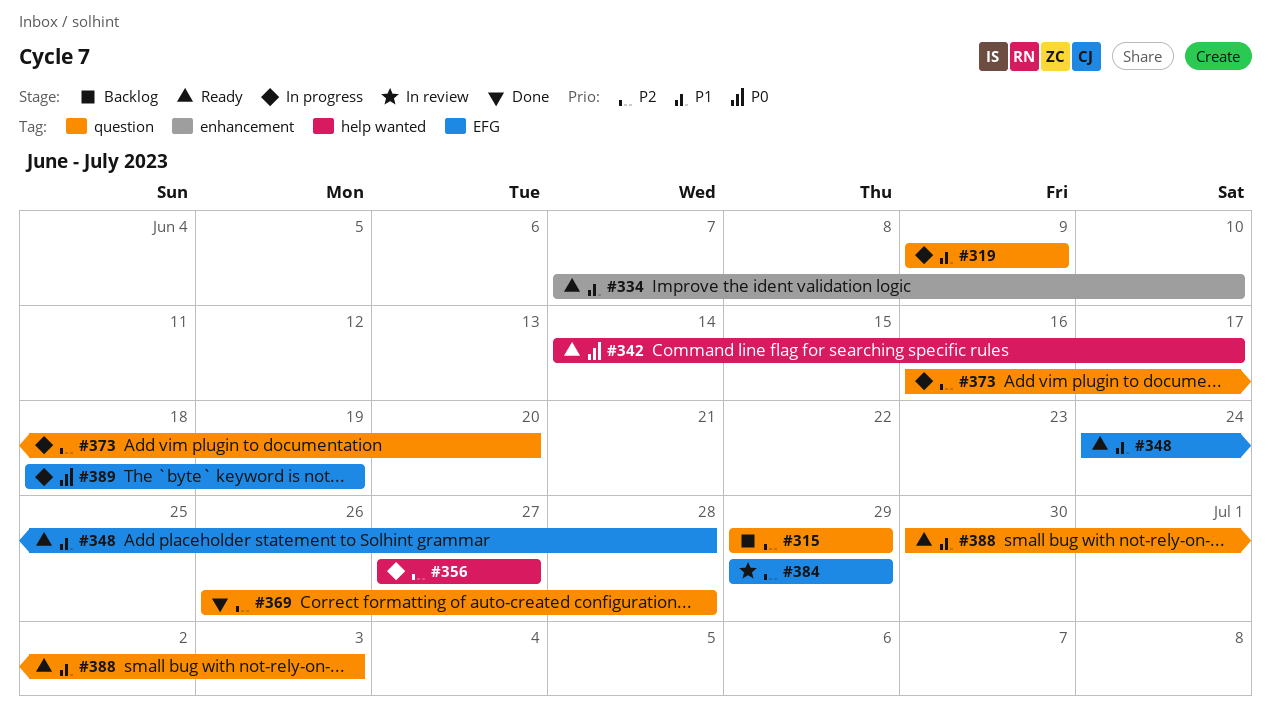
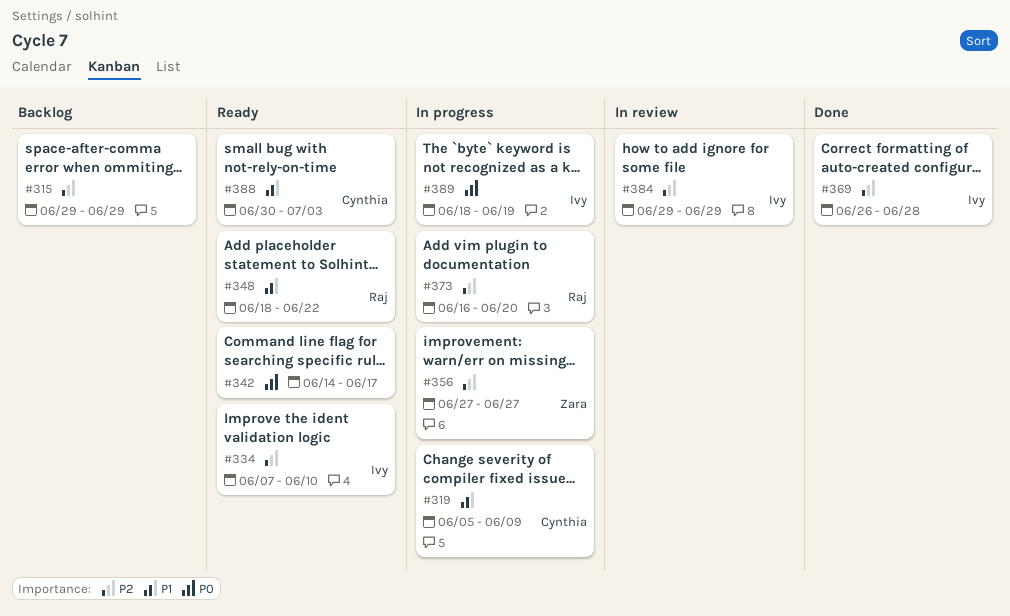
#319, start: Jun 9 -> Jun 5
#334, priority: P1 -> P2
#348, start: Jun 24 -> Jun 18
#348, due: Jun 28 -> Jun 22

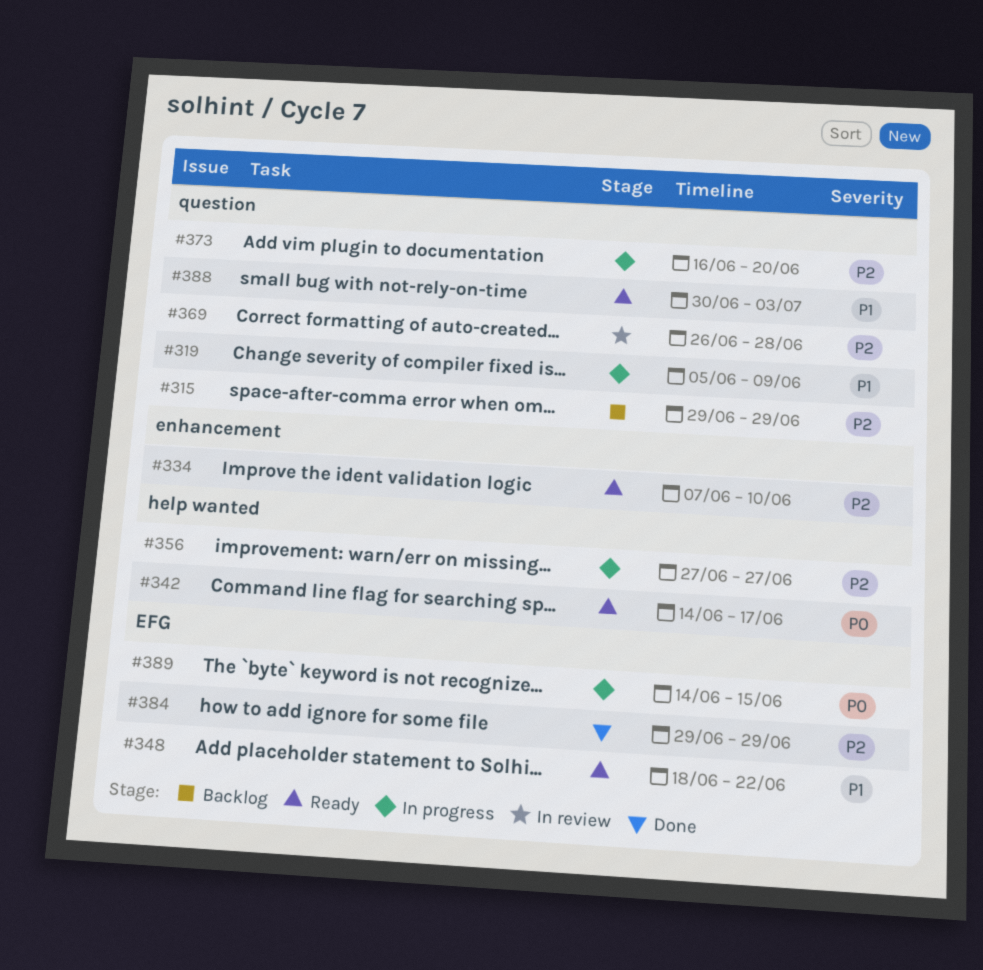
#369, status: Done -> In review
#384, status: In review -> Done
#389, start: Jun 18 -> Jun 14
#389, due: Jun 19 -> Jun 15

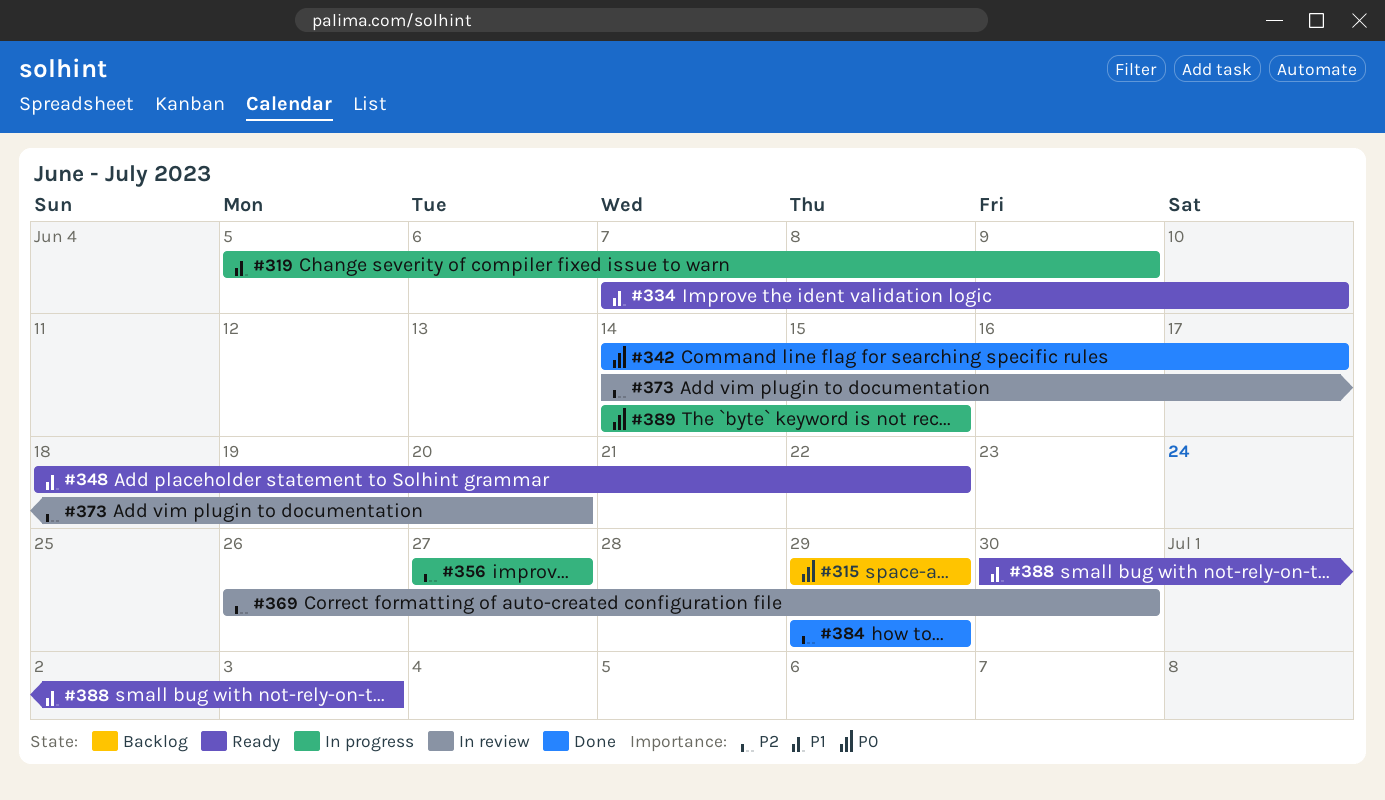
#315, priority: P2 -> P0
#334, priority: P2 -> P1
#342, status: Ready -> Done
#369, due: Jun 28 -> Jun 30
#373, status: In progress -> In review
#373, start: Jun 16 -> Jun 14

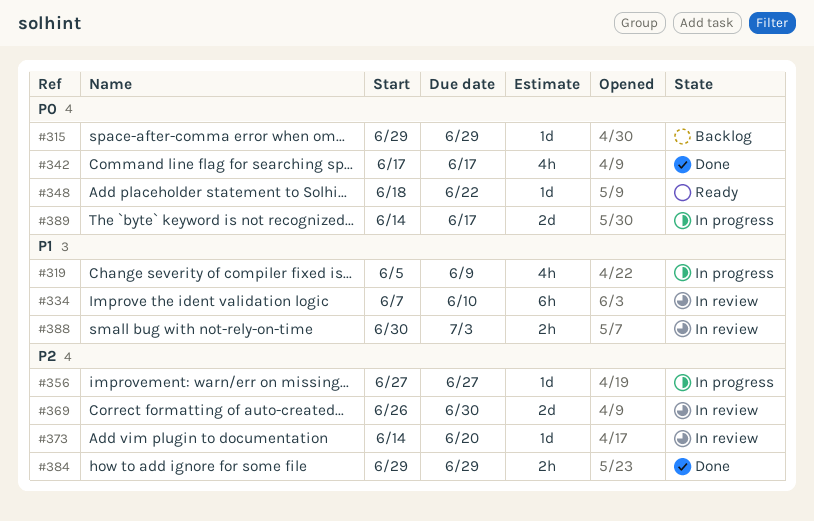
#334, status: Ready -> In review
#342, start: Jun 14 -> Jun 17
#348, priority: P1 -> P0
#388, status: Ready -> In review
#389, due: Jun 15 -> Jun 17

